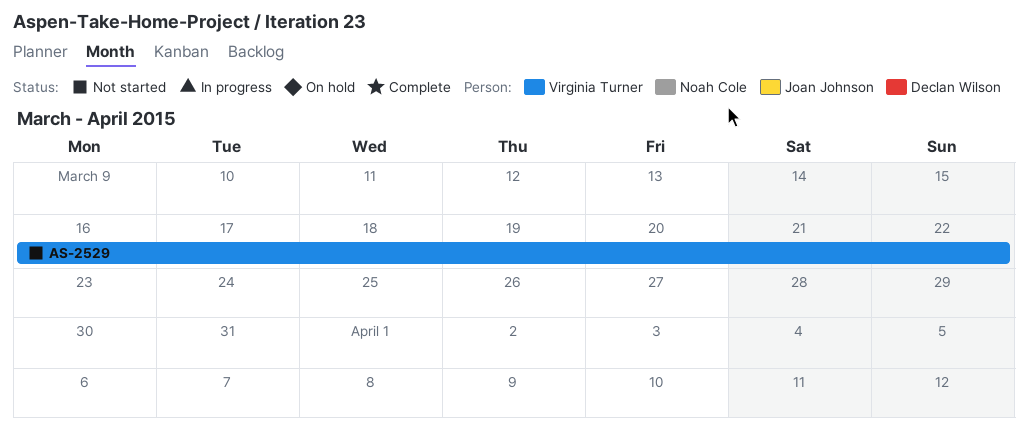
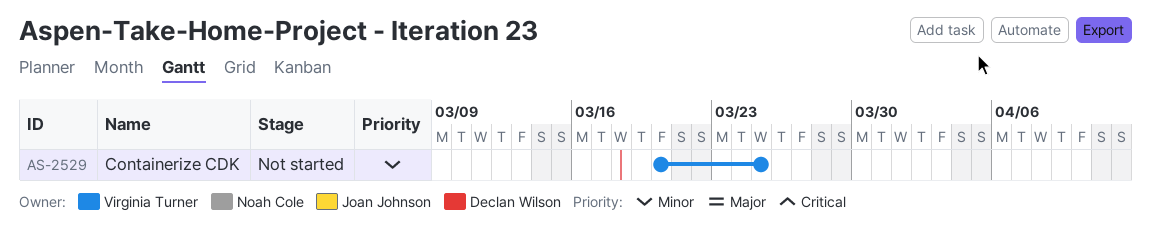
AS-2529, start: Mar 16 -> Mar 20
AS-2529, due: Mar 22 -> Mar 25

